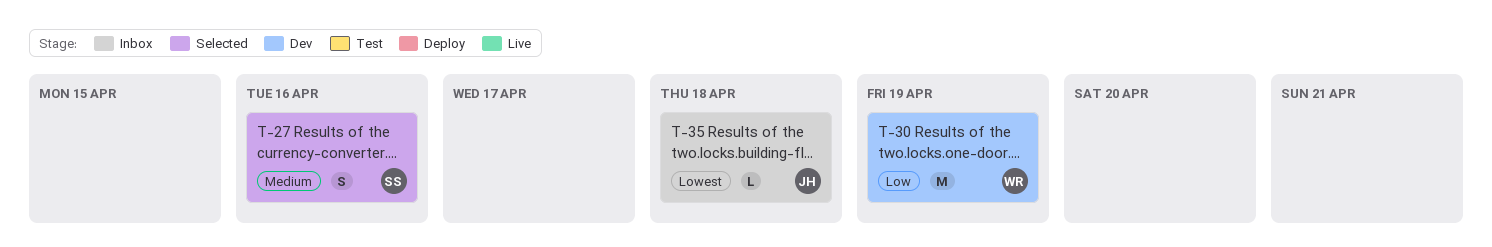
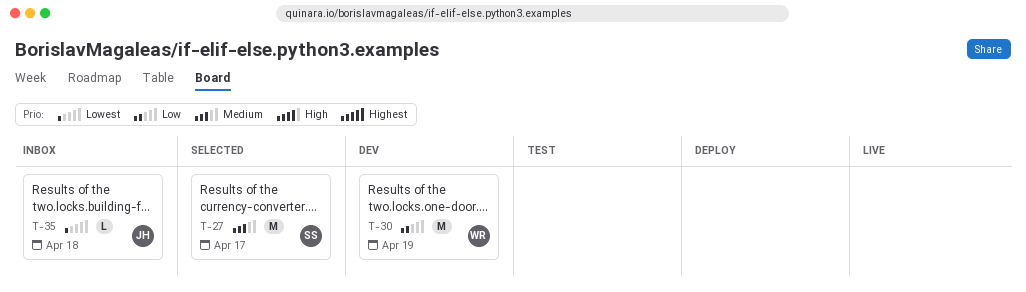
T-27, estimate: S -> M
T-27, due: Apr 16 -> Apr 17

